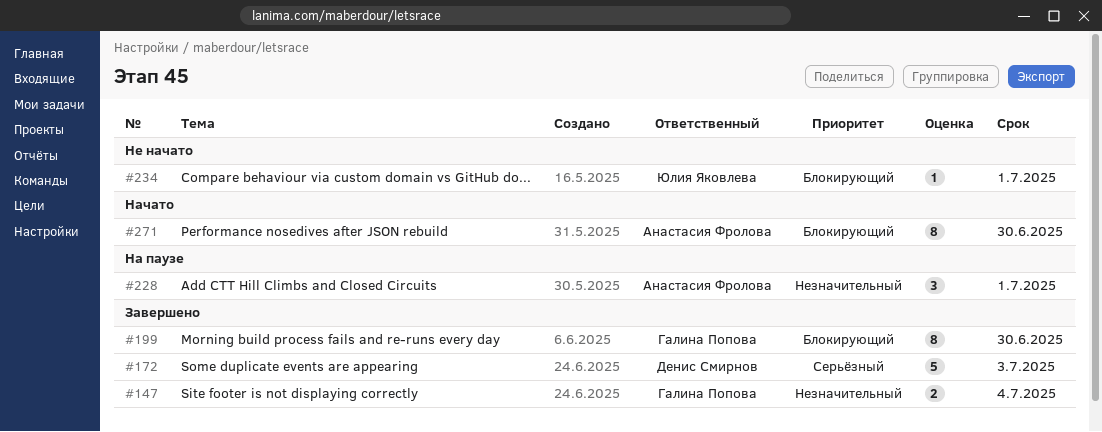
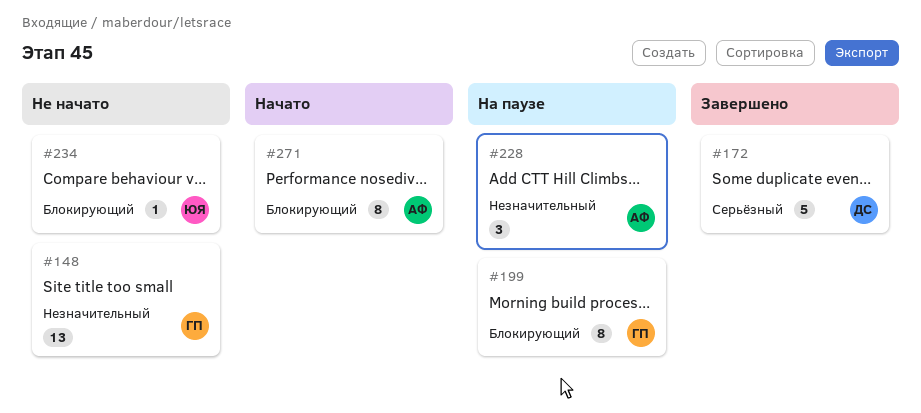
#147: present -> none
#148: none -> present
#199, status: Завершено -> На паузе

